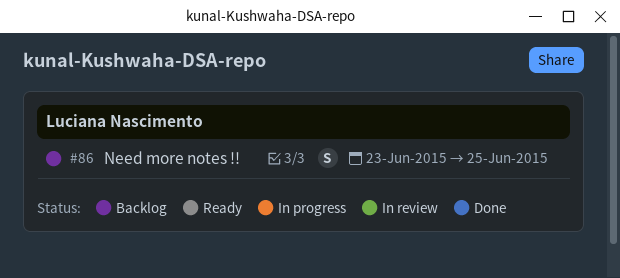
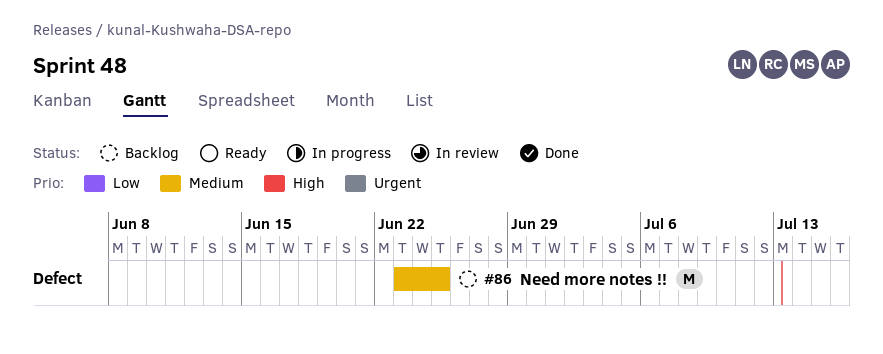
#86, estimate: S -> M

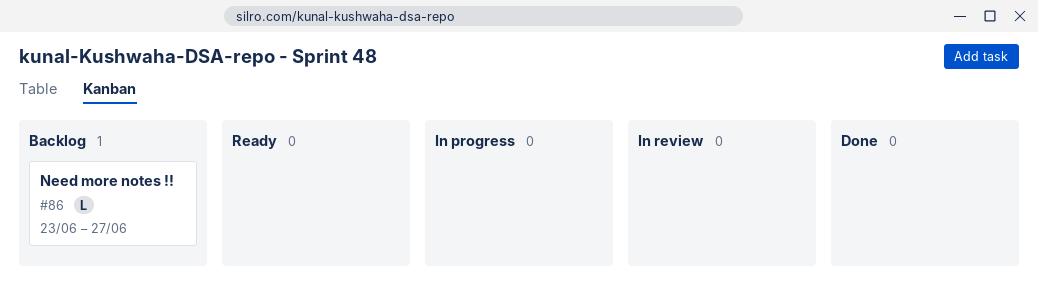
#86, estimate: M -> L
#86, due: Jun 25 -> Jun 27

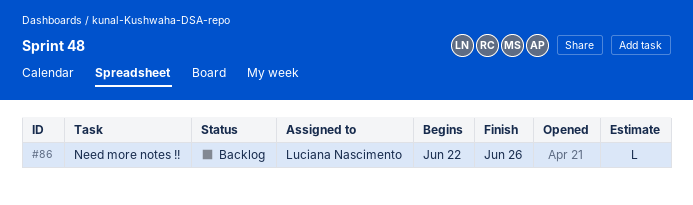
#86, start: Jun 23 -> Jun 22
#86, due: Jun 27 -> Jun 26

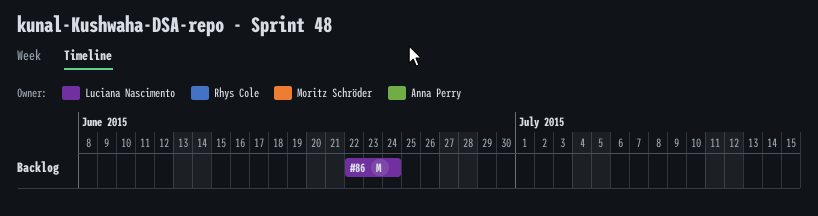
#86, estimate: L -> M
#86, due: Jun 26 -> Jun 24

